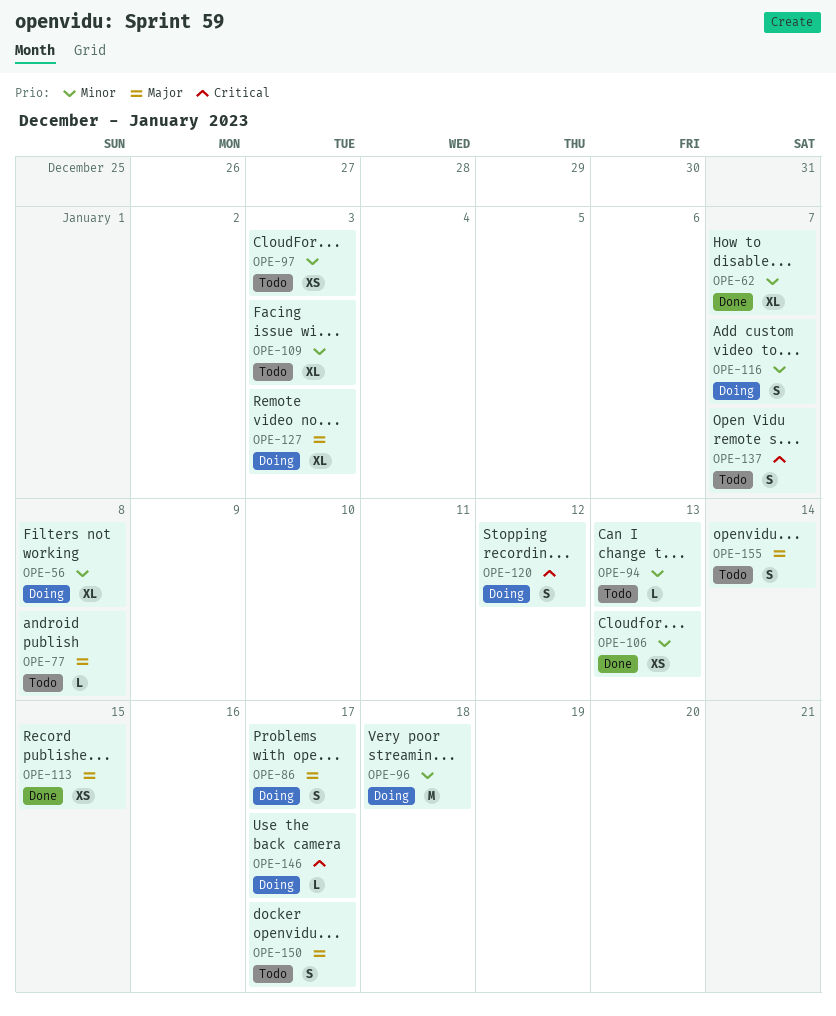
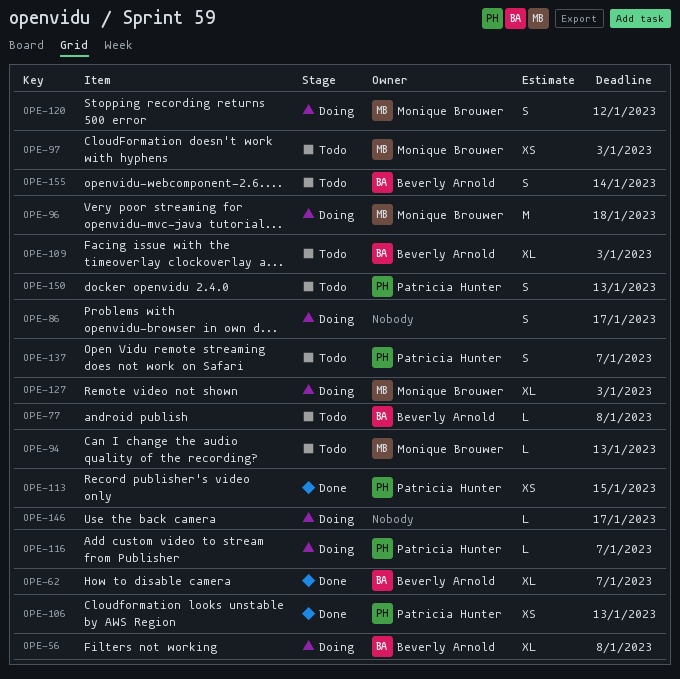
OPE-116, estimate: S -> L
OPE-150, due: Jan 17 -> Jan 13

